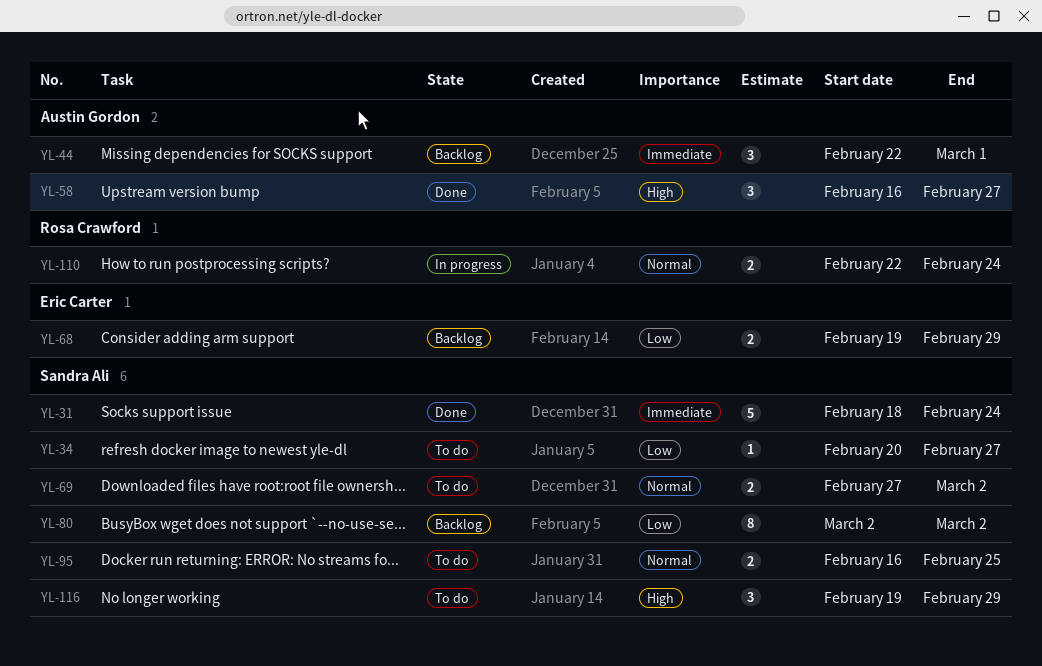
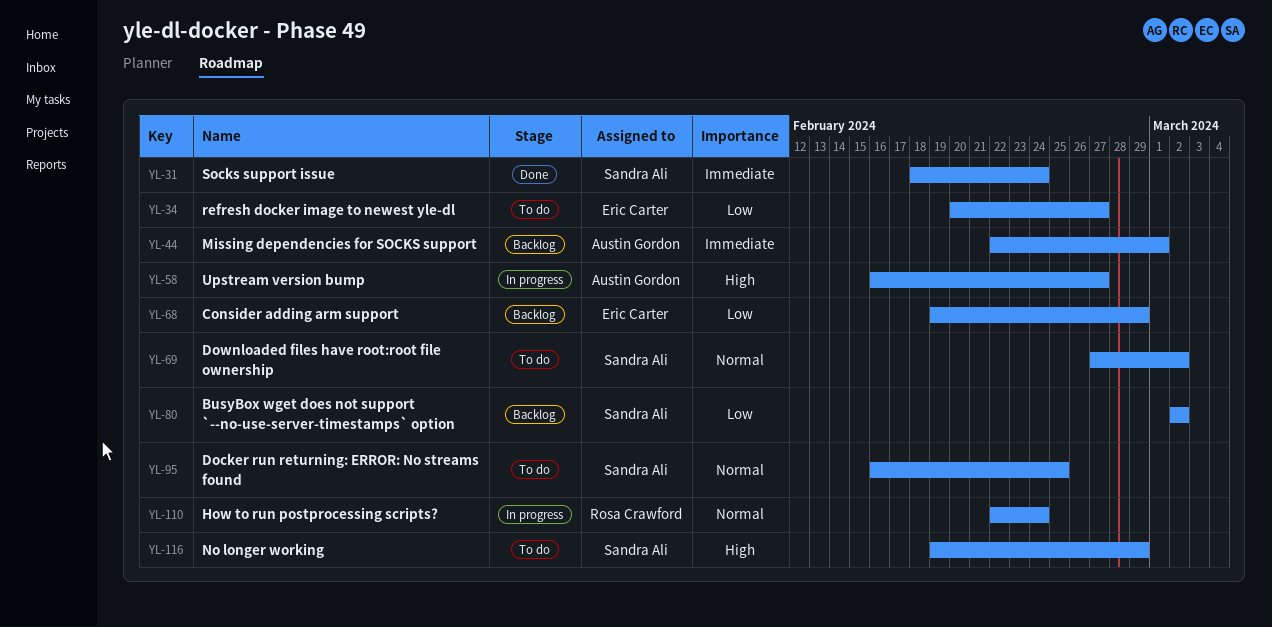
YL-34, owner: Sandra Ali -> Eric Carter
YL-58, status: Done -> In progress

